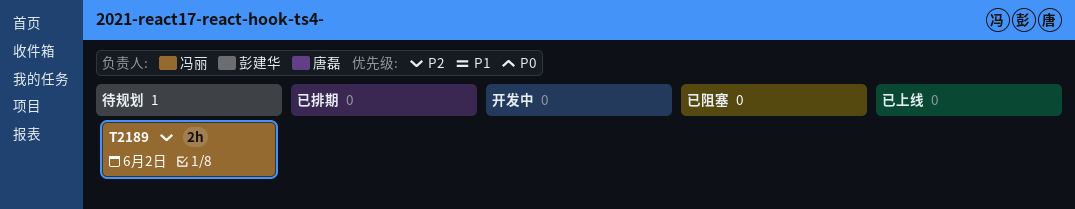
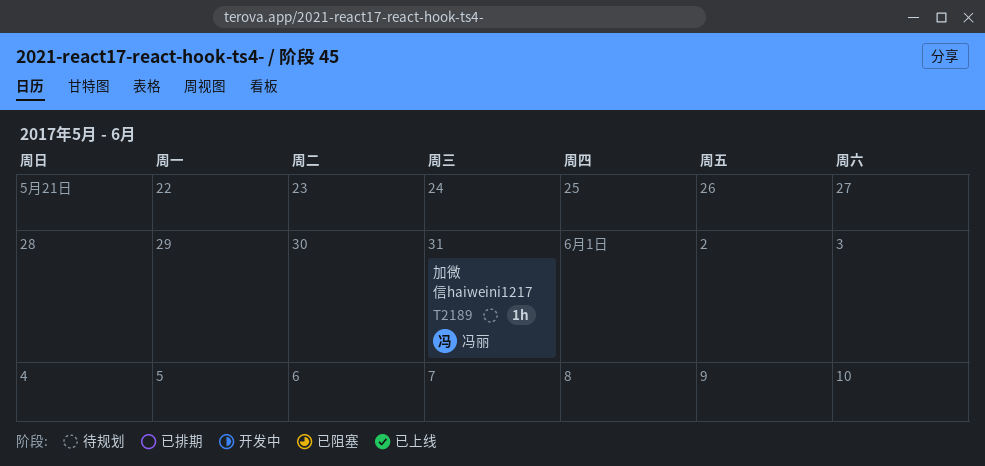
T2189, estimate: 2h -> 1h
T2189, due: Jun 2 -> May 31

